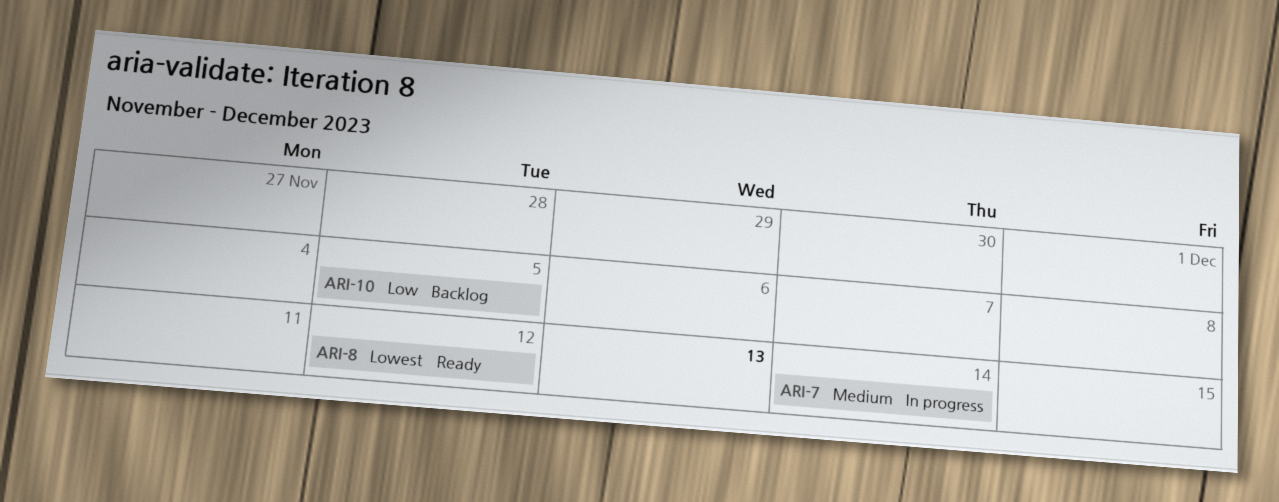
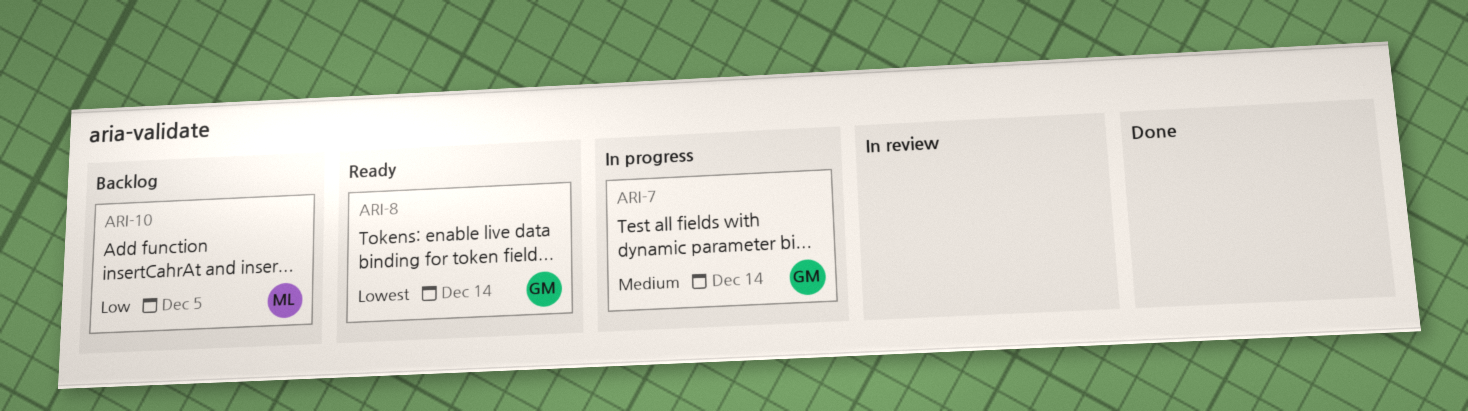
ARI-8, due: Dec 12 -> Dec 14

